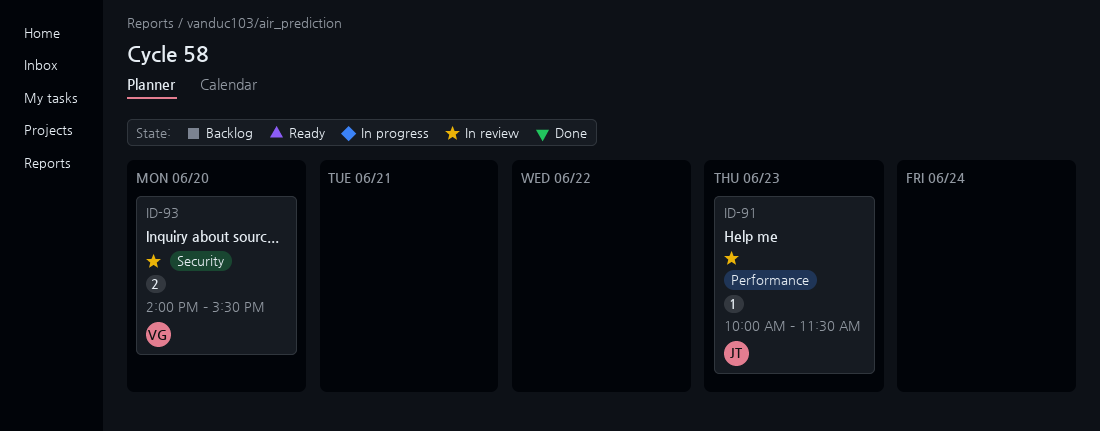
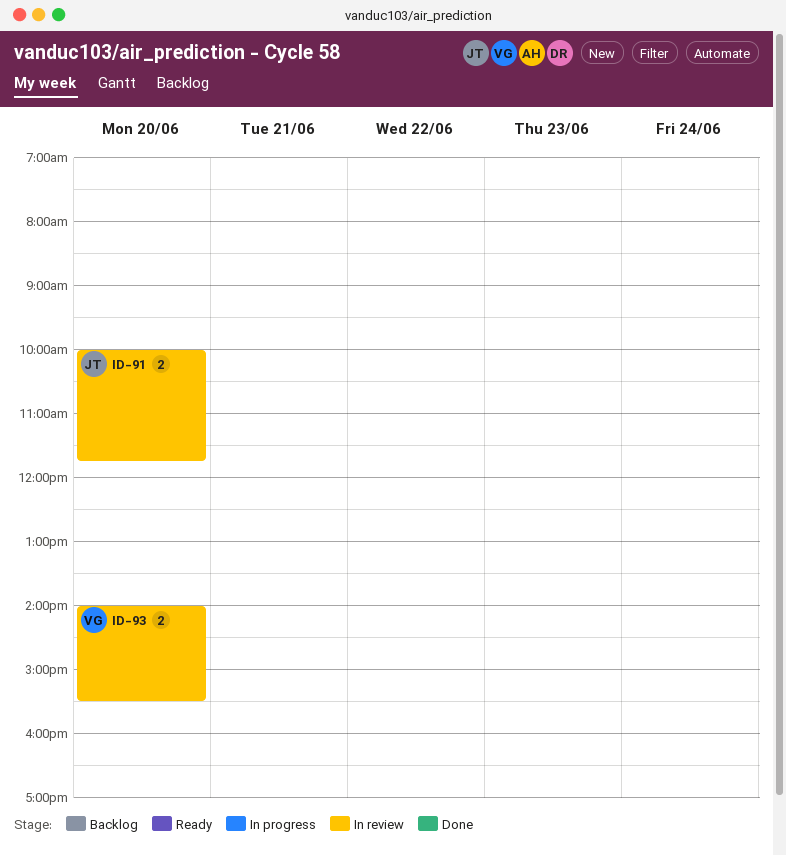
ID-91, estimate: 1 -> 2
ID-91, day: Jun 23 -> Jun 20
ID-91, ends: 11:30 -> 11:45

